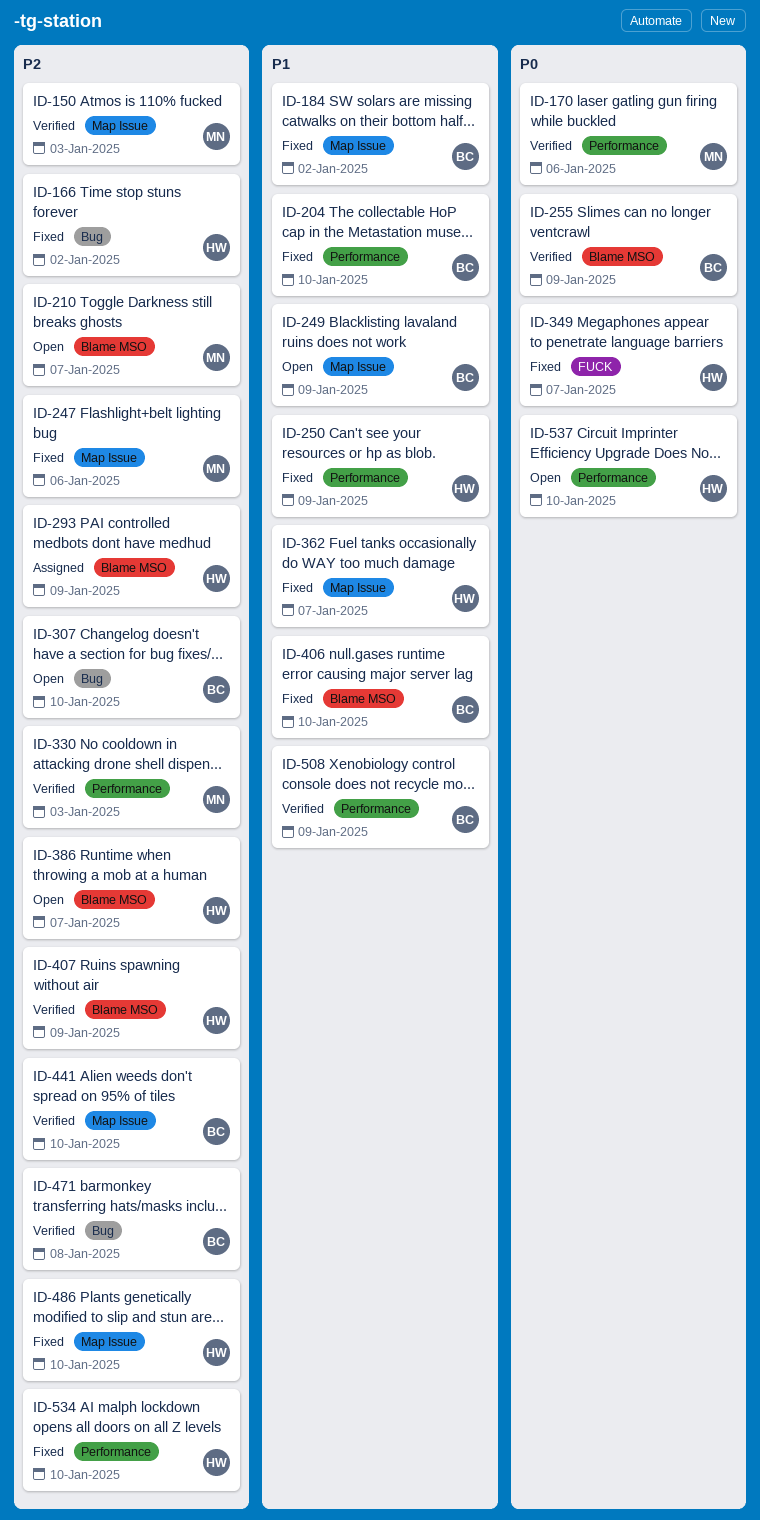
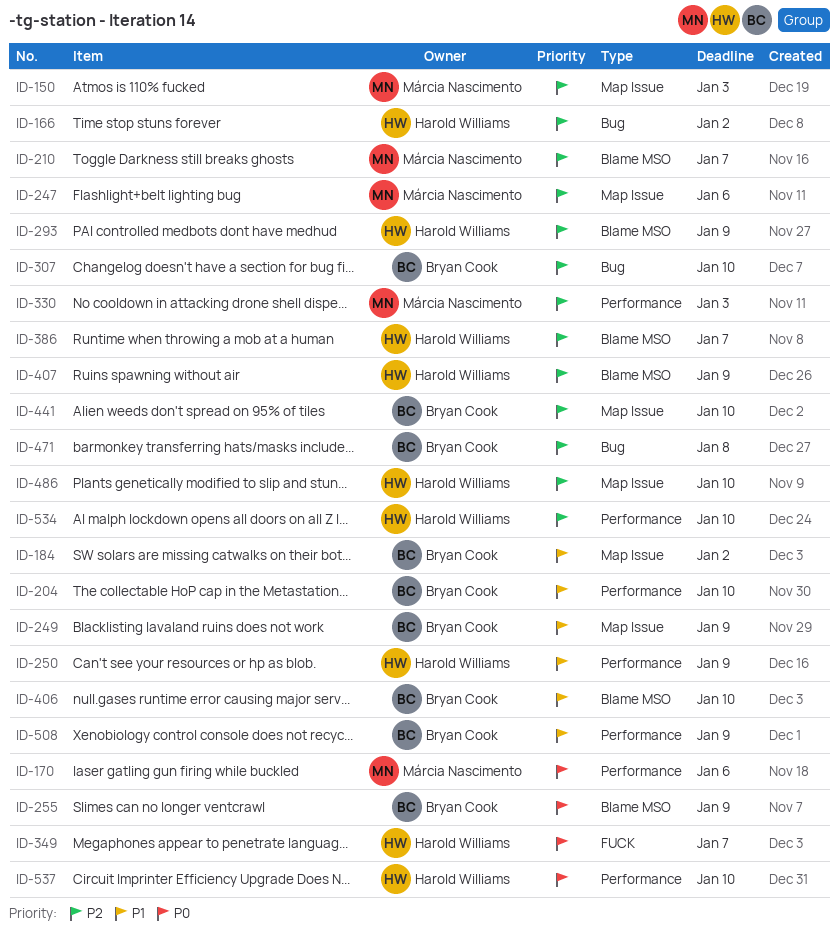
ID-362: present -> none

